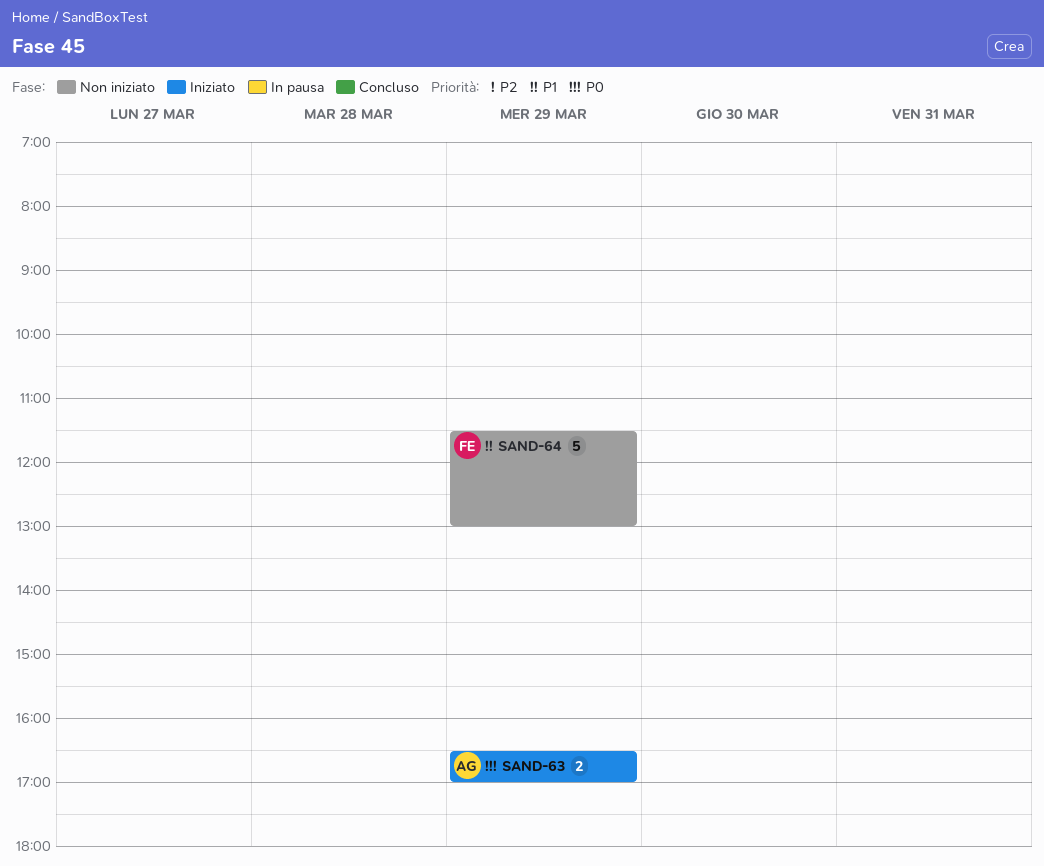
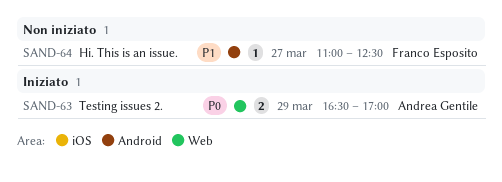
SAND-64, estimate: 5 -> 1
SAND-64, day: Mar 29 -> Mar 27
SAND-64, begins: 11:30 -> 11:00
SAND-64, ends: 13:00 -> 12:30

